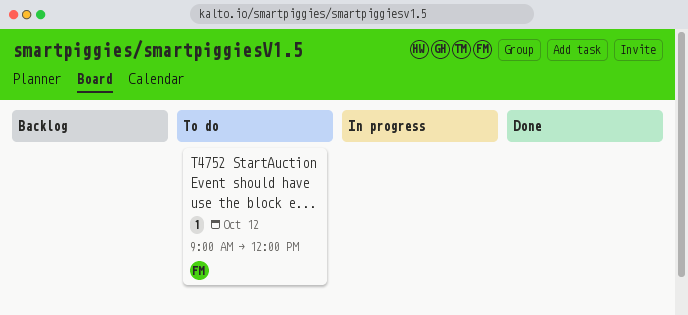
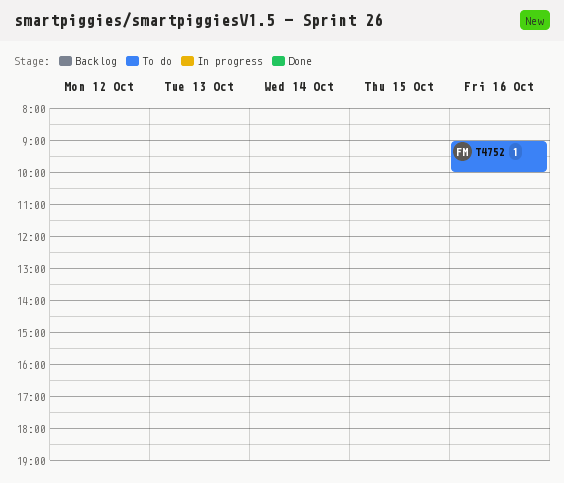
T4752, day: Oct 12 -> Oct 16
T4752, ends: 12:00 -> 10:00

